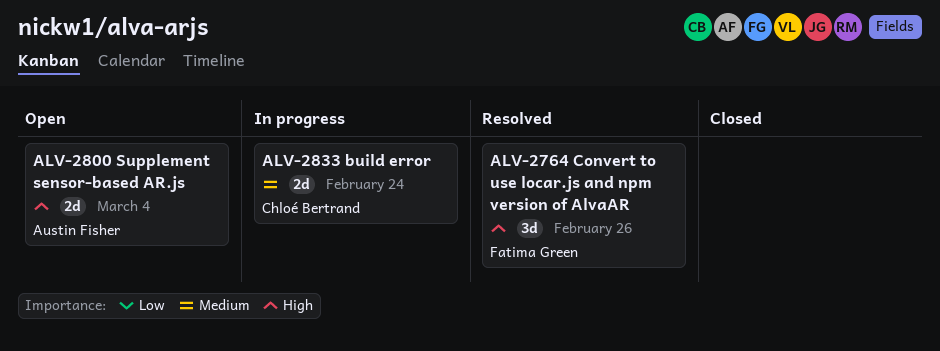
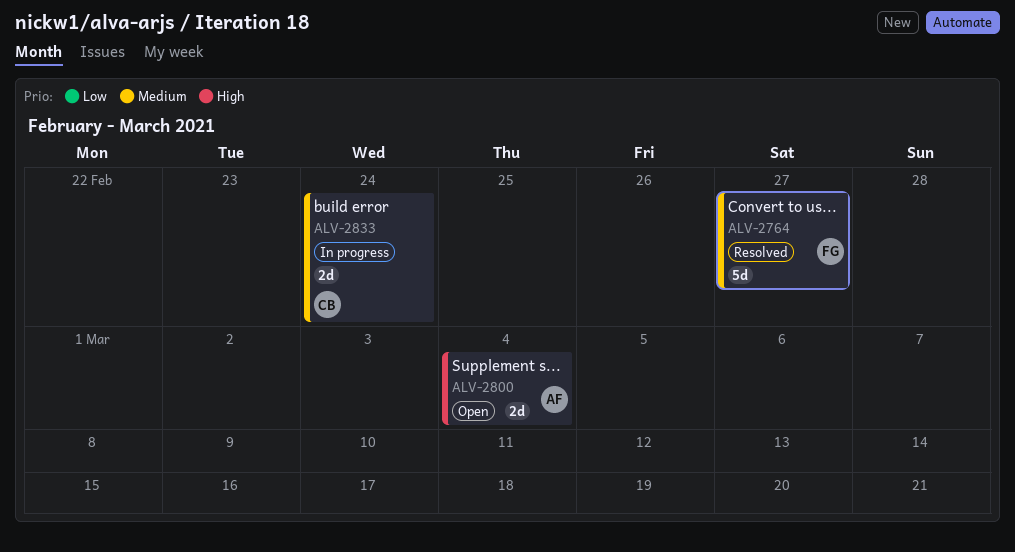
ALV-2764, priority: High -> Medium
ALV-2764, estimate: 3d -> 5d
ALV-2764, due: Feb 26 -> Feb 27

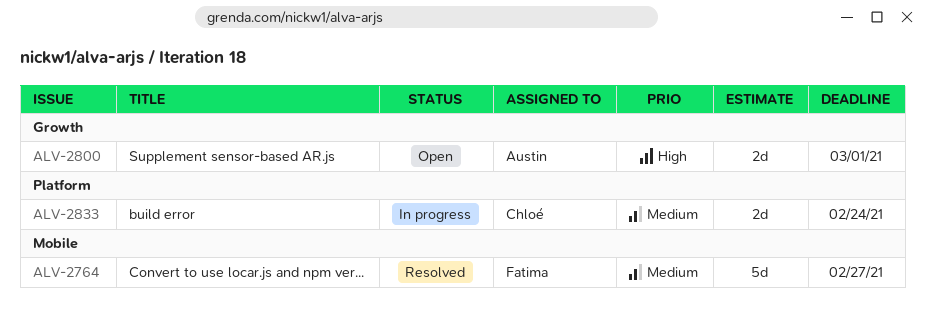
ALV-2800, due: Mar 4 -> Mar 1

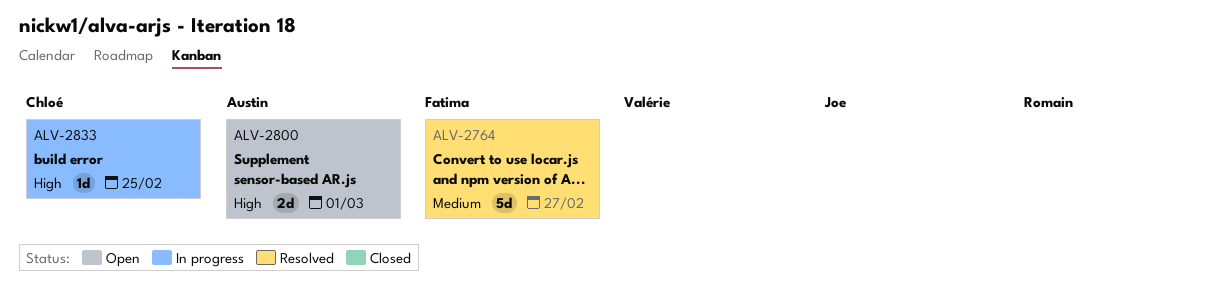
ALV-2833, priority: Medium -> High
ALV-2833, estimate: 2d -> 1d
ALV-2833, due: Feb 24 -> Feb 25

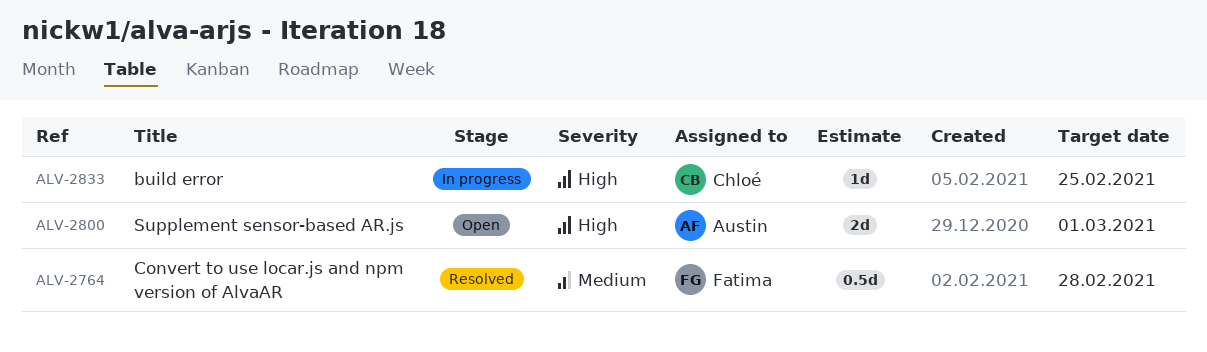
ALV-2764, estimate: 5d -> 0.5d
ALV-2764, due: Feb 27 -> Feb 28

